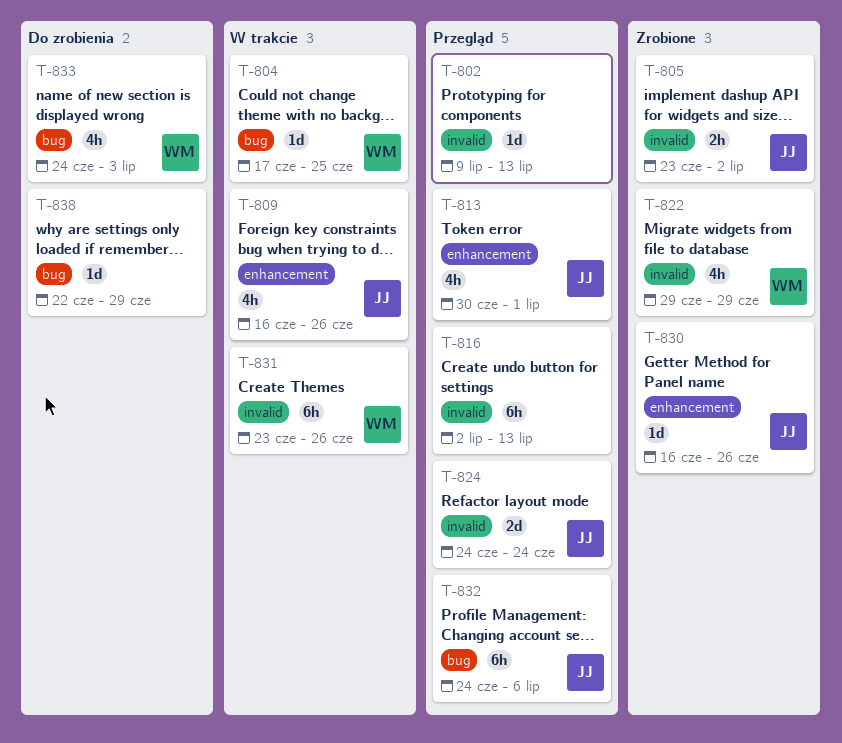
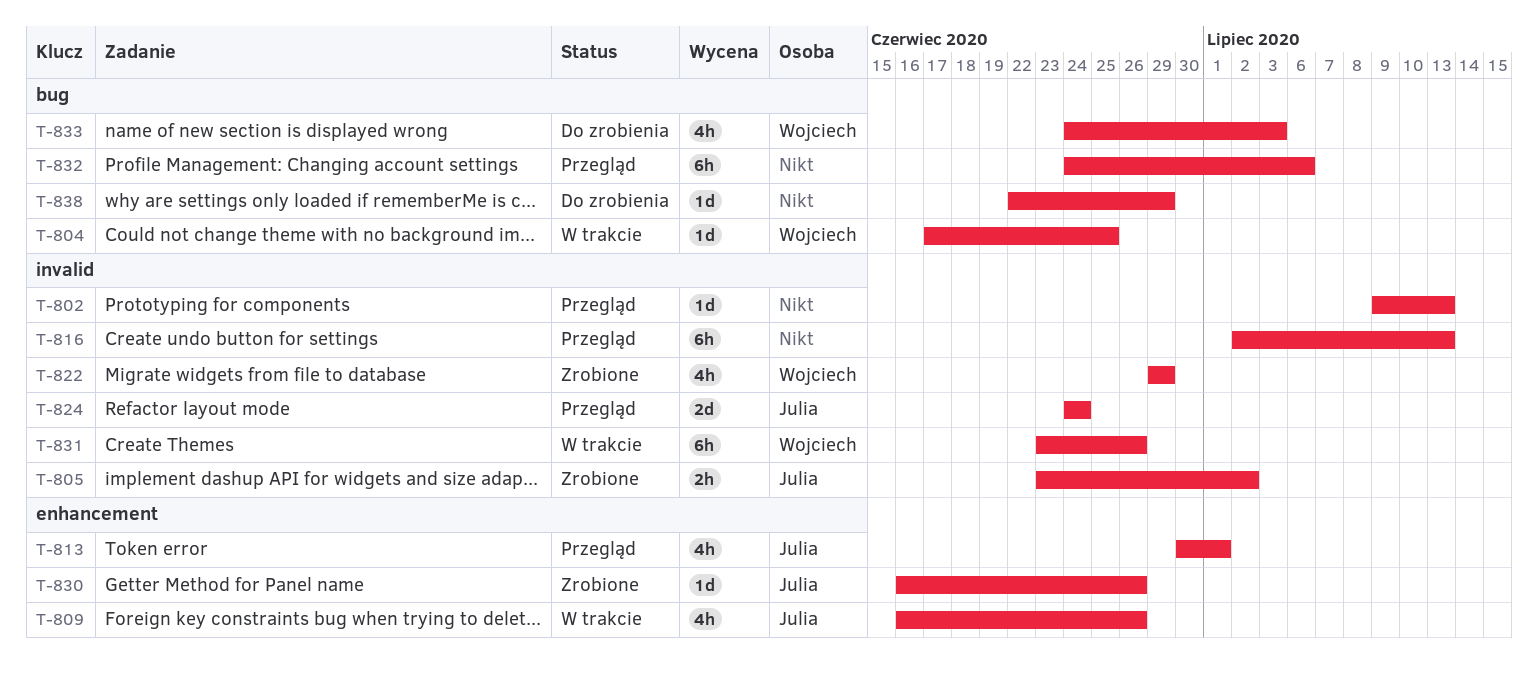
T-832, owner: Julia -> none

